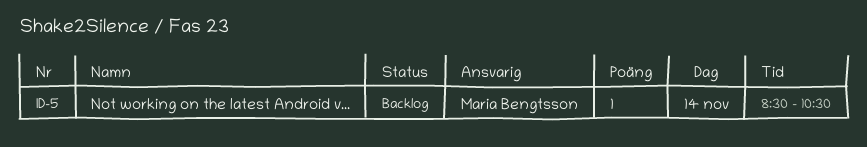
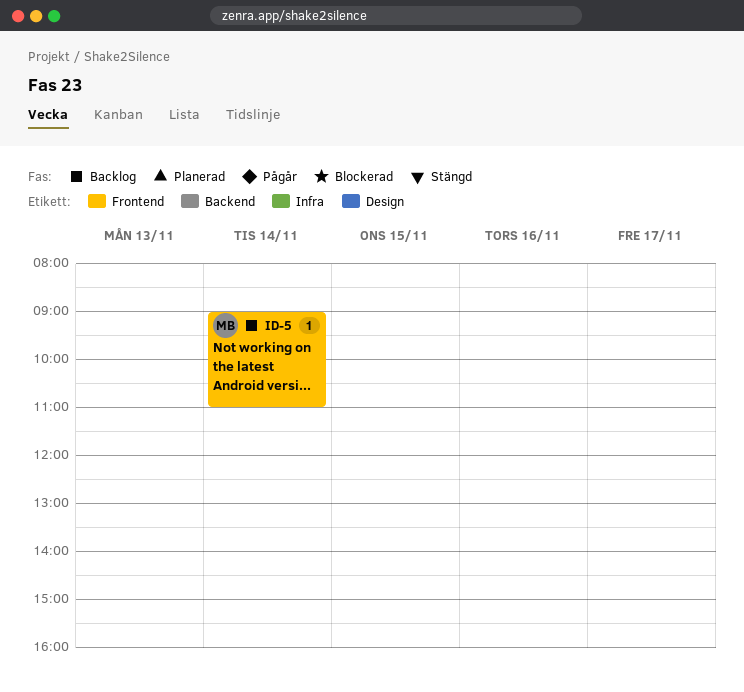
ID-5, begins: 08:30 -> 09:00
ID-5, ends: 10:30 -> 11:00

